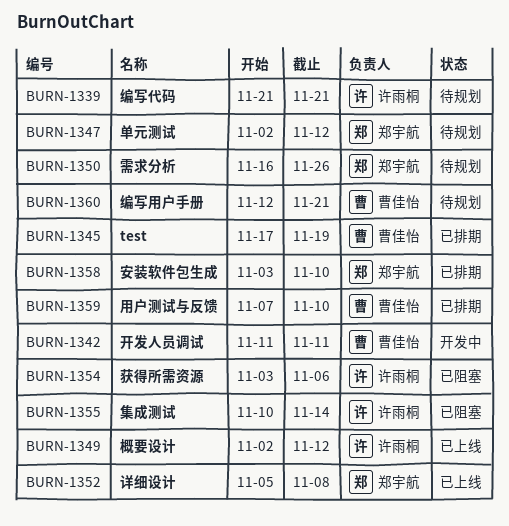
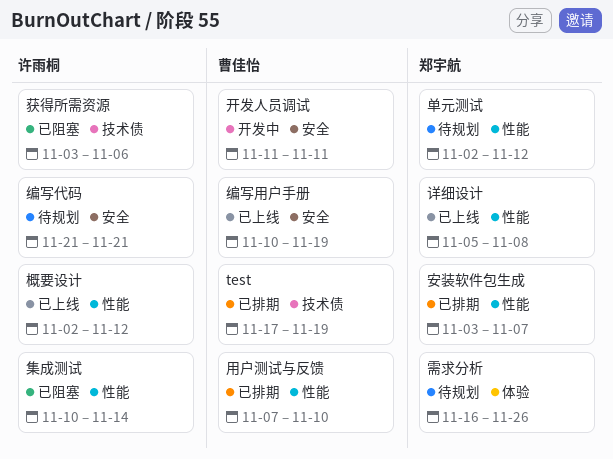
安装软件包生成, due: Nov 10 -> Nov 7
编写用户手册, status: 待规划 -> 已上线
编写用户手册, start: Nov 12 -> Nov 10
编写用户手册, due: Nov 21 -> Nov 19

